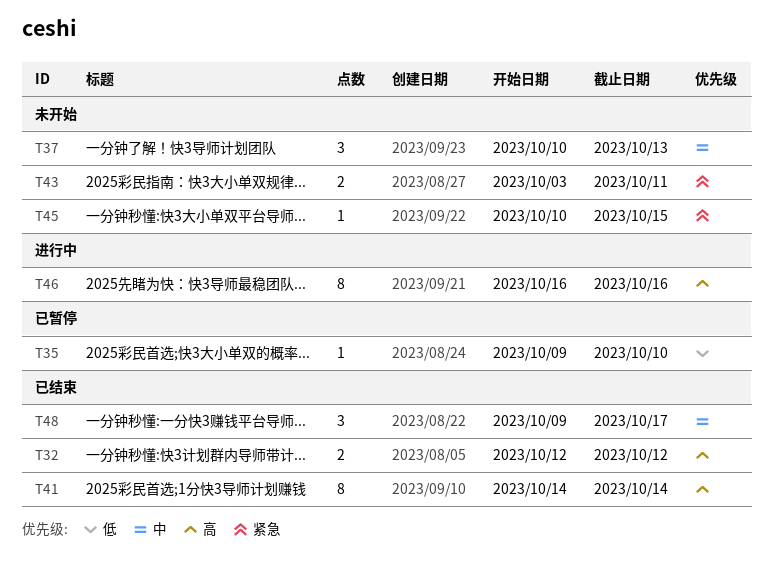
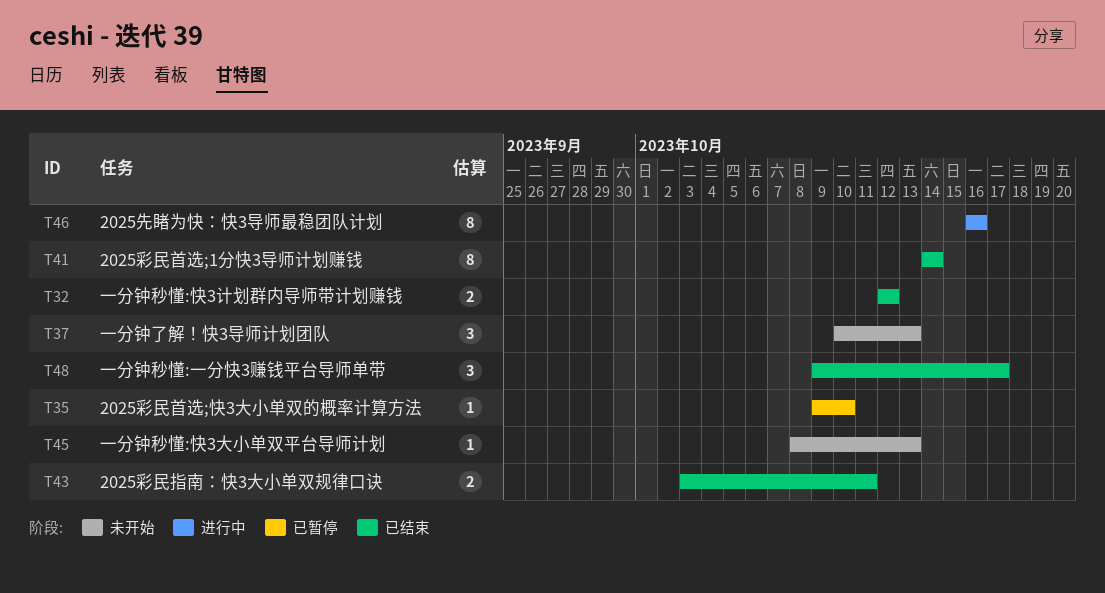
T43, status: 未开始 -> 已结束
T45, start: Oct 10 -> Oct 8
T45, due: Oct 15 -> Oct 13

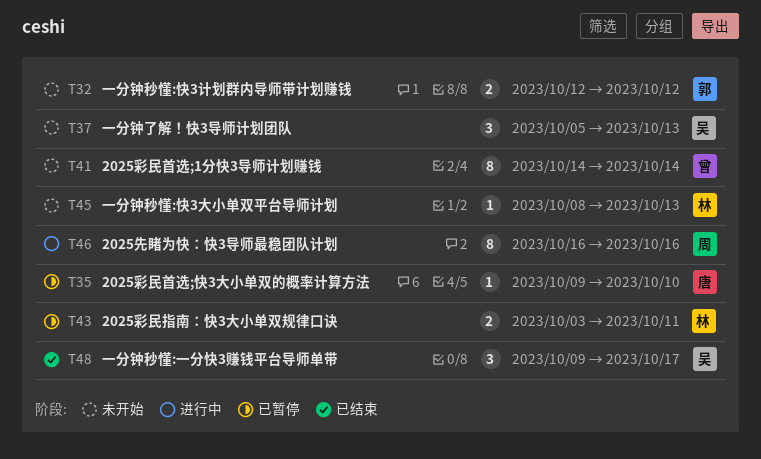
T32, status: 已结束 -> 未开始
T37, start: Oct 10 -> Oct 5
T41, status: 已结束 -> 未开始
T43, status: 已结束 -> 已暂停

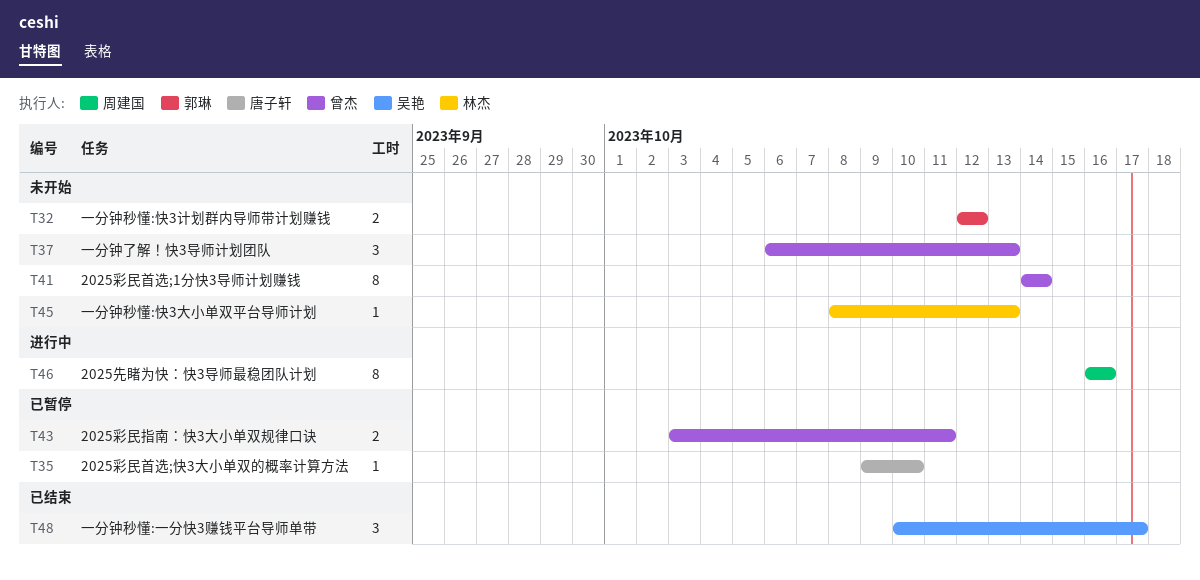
T37, owner: 吴艳 -> 曾杰
T37, start: Oct 5 -> Oct 6
T43, owner: 林杰 -> 曾杰
T48, start: Oct 9 -> Oct 10

